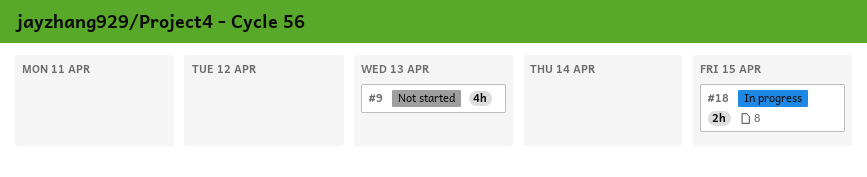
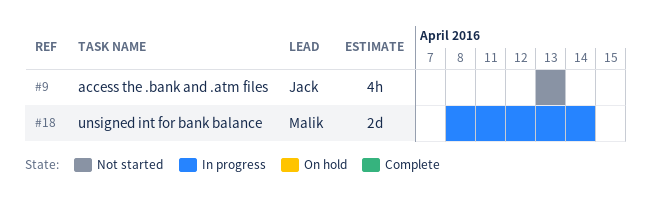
#18, estimate: 2h -> 2d
#18, due: Apr 15 -> Apr 14

